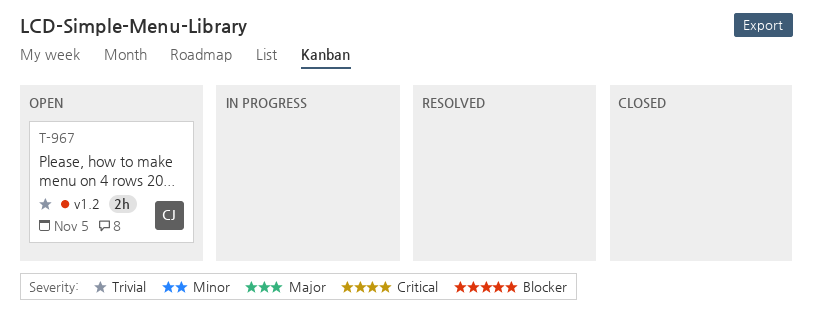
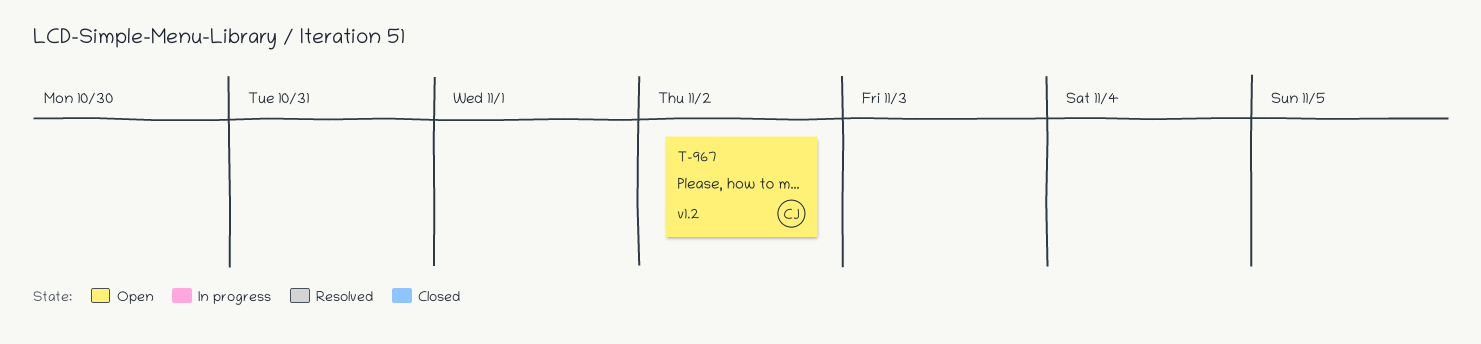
T-967, due: Nov 5 -> Nov 2

